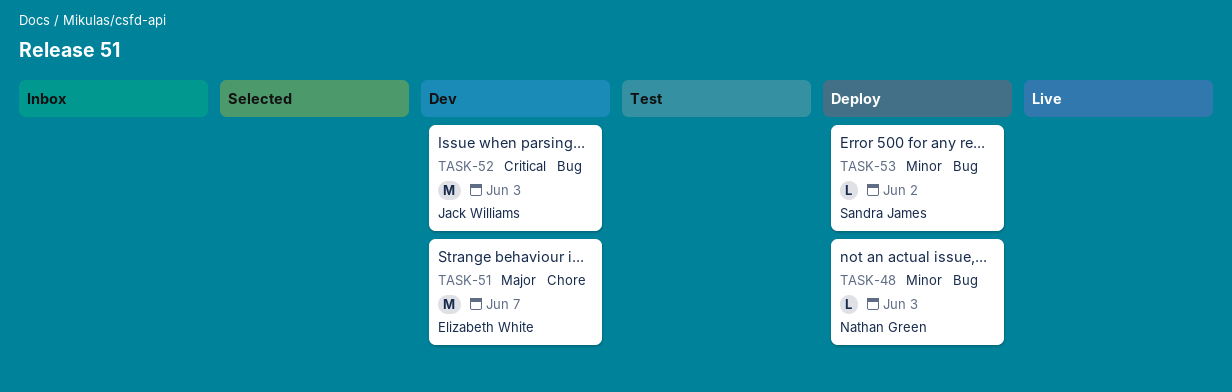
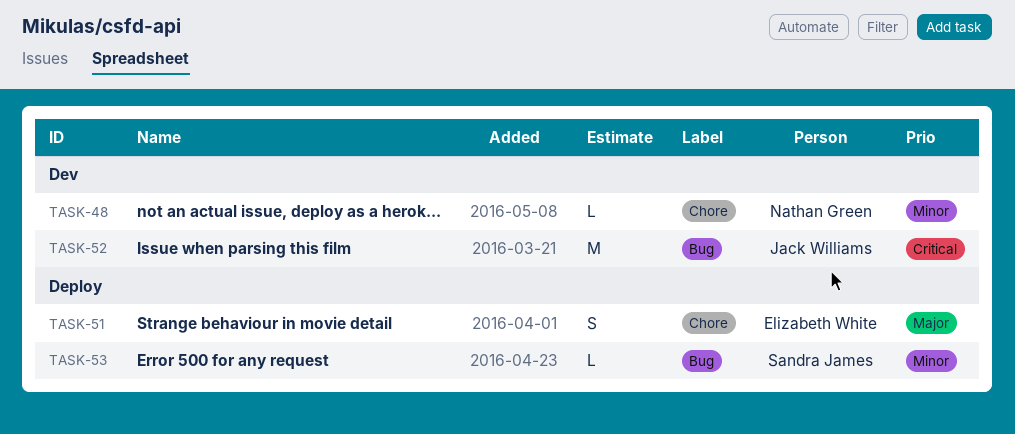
TASK-48, status: Deploy -> Dev
TASK-48, label: Bug -> Chore
TASK-51, status: Dev -> Deploy
TASK-51, estimate: M -> S

